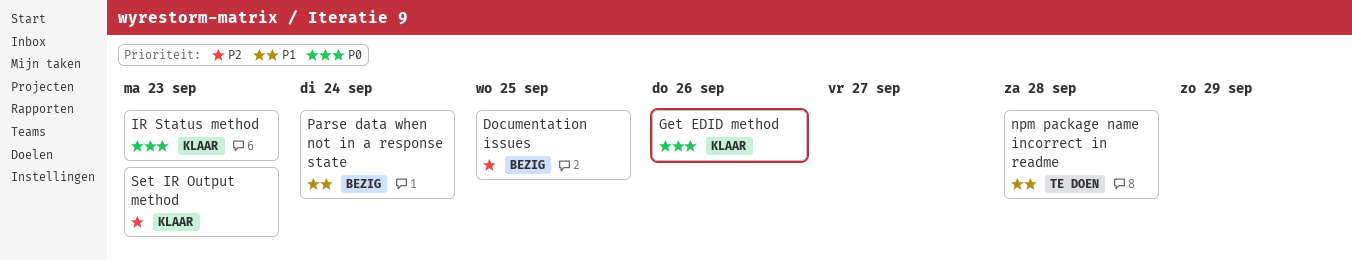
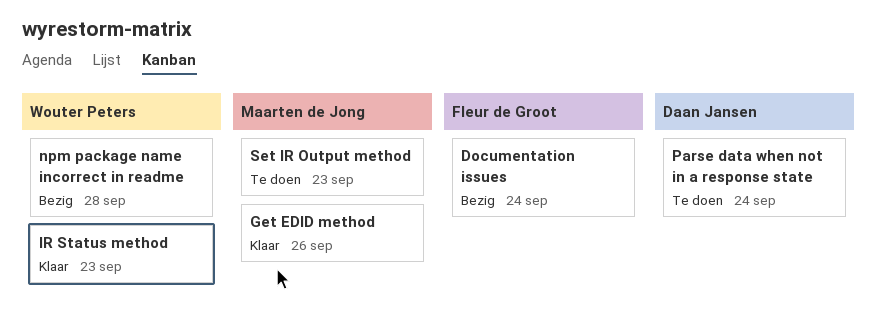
Documentation issues, due: Sep 25 -> Sep 24
npm package name incorrect in readme, status: Te doen -> Bezig
Parse data when not in a response state, status: Bezig -> Te doen
Set IR Output method, status: Klaar -> Te doen

